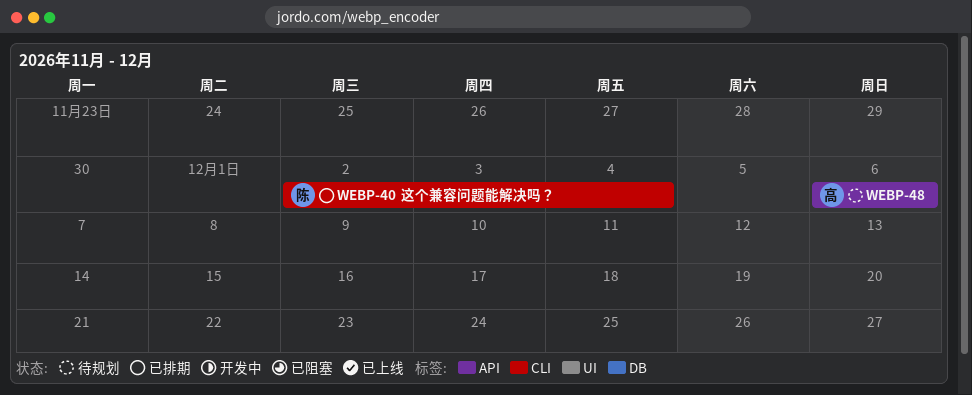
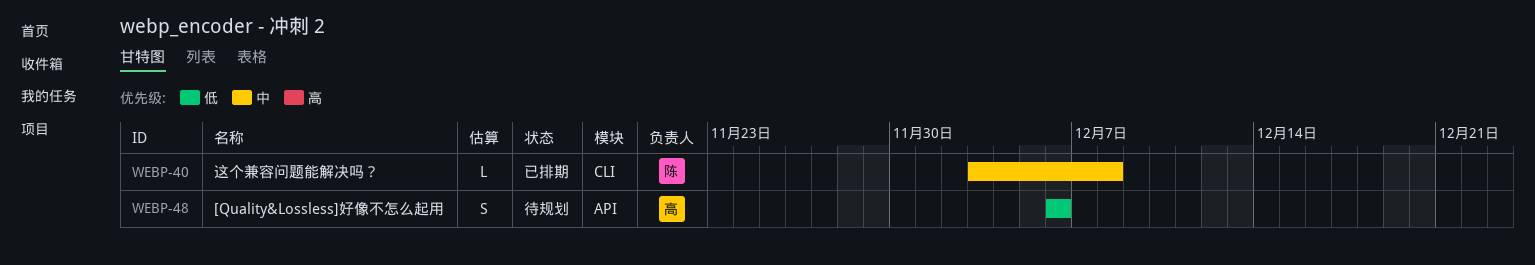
WEBP-40, start: Dec 2 -> Dec 3
WEBP-40, due: Dec 4 -> Dec 8

